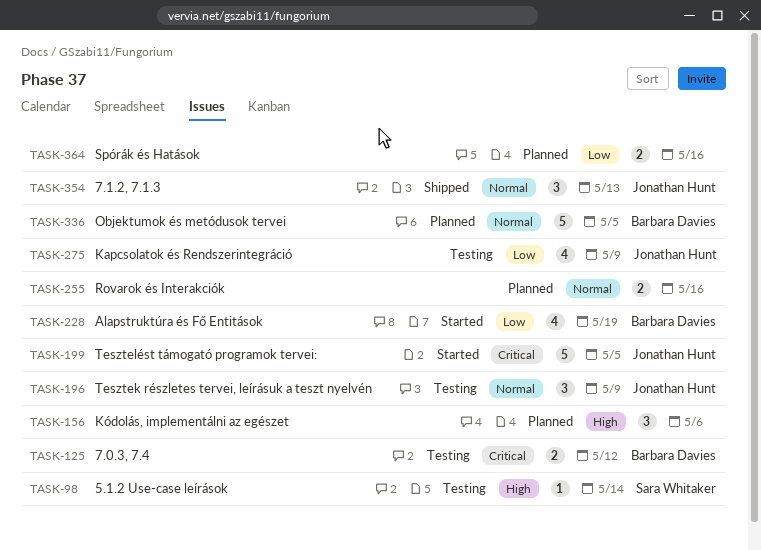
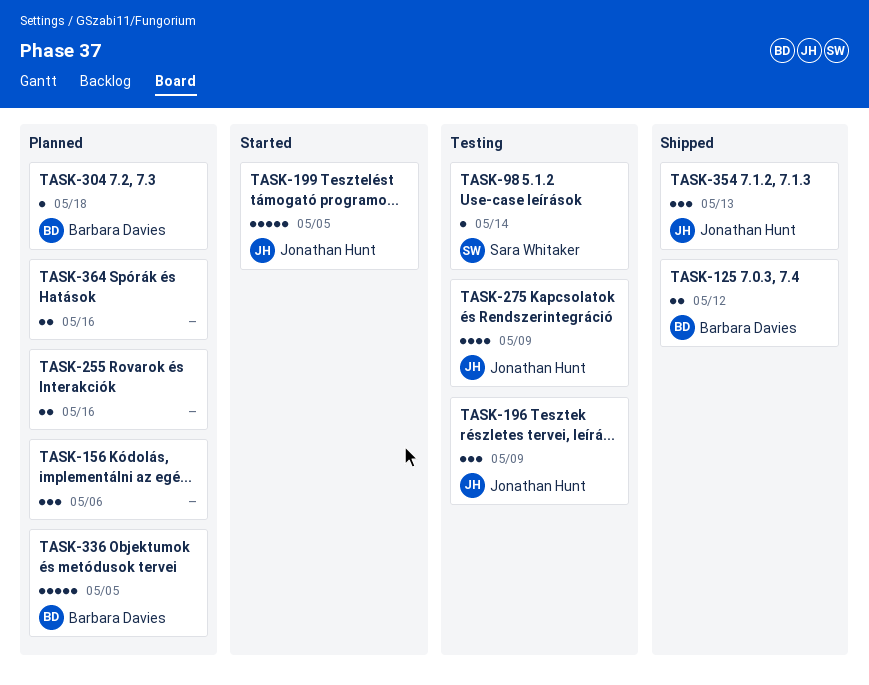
TASK-125, status: Testing -> Shipped
TASK-228: present -> none
TASK-304: none -> present

